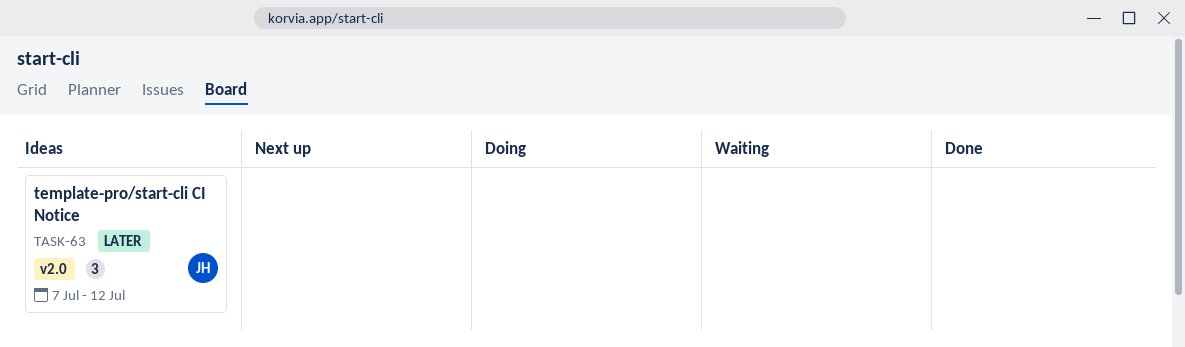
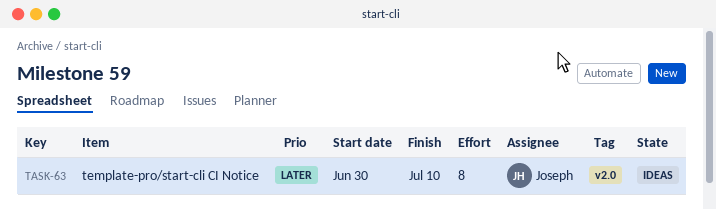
TASK-63, estimate: 3 -> 8
TASK-63, start: Jul 7 -> Jun 30
TASK-63, due: Jul 12 -> Jul 10

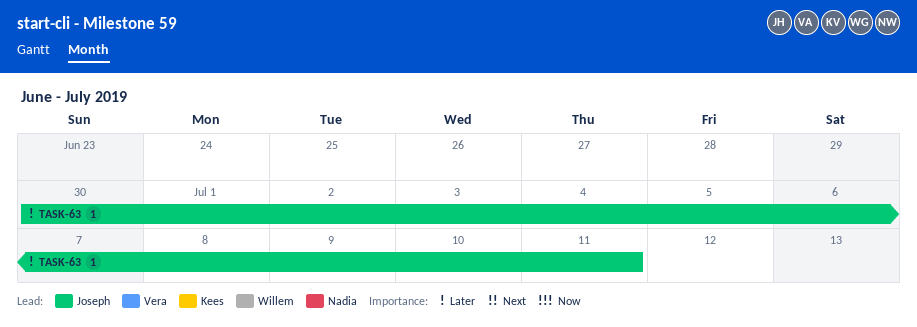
TASK-63, estimate: 8 -> 1
TASK-63, due: Jul 10 -> Jul 11

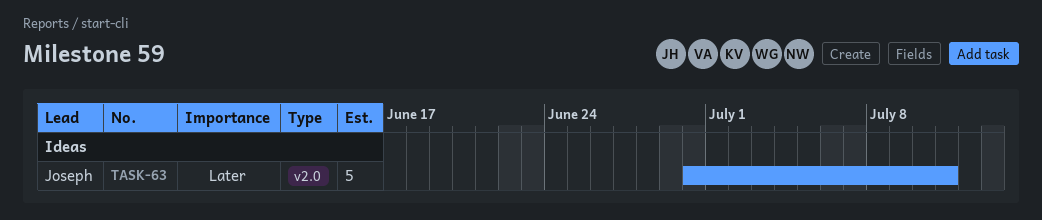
TASK-63, estimate: 1 -> 5

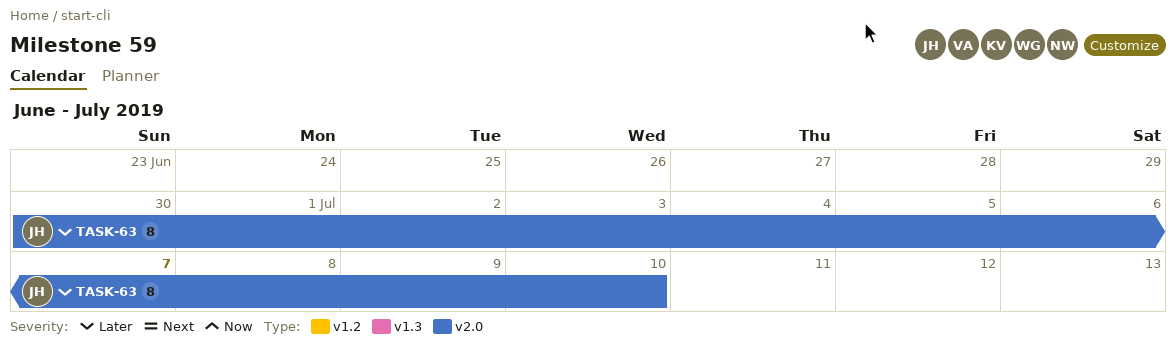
TASK-63, estimate: 5 -> 8
TASK-63, due: Jul 11 -> Jul 10

